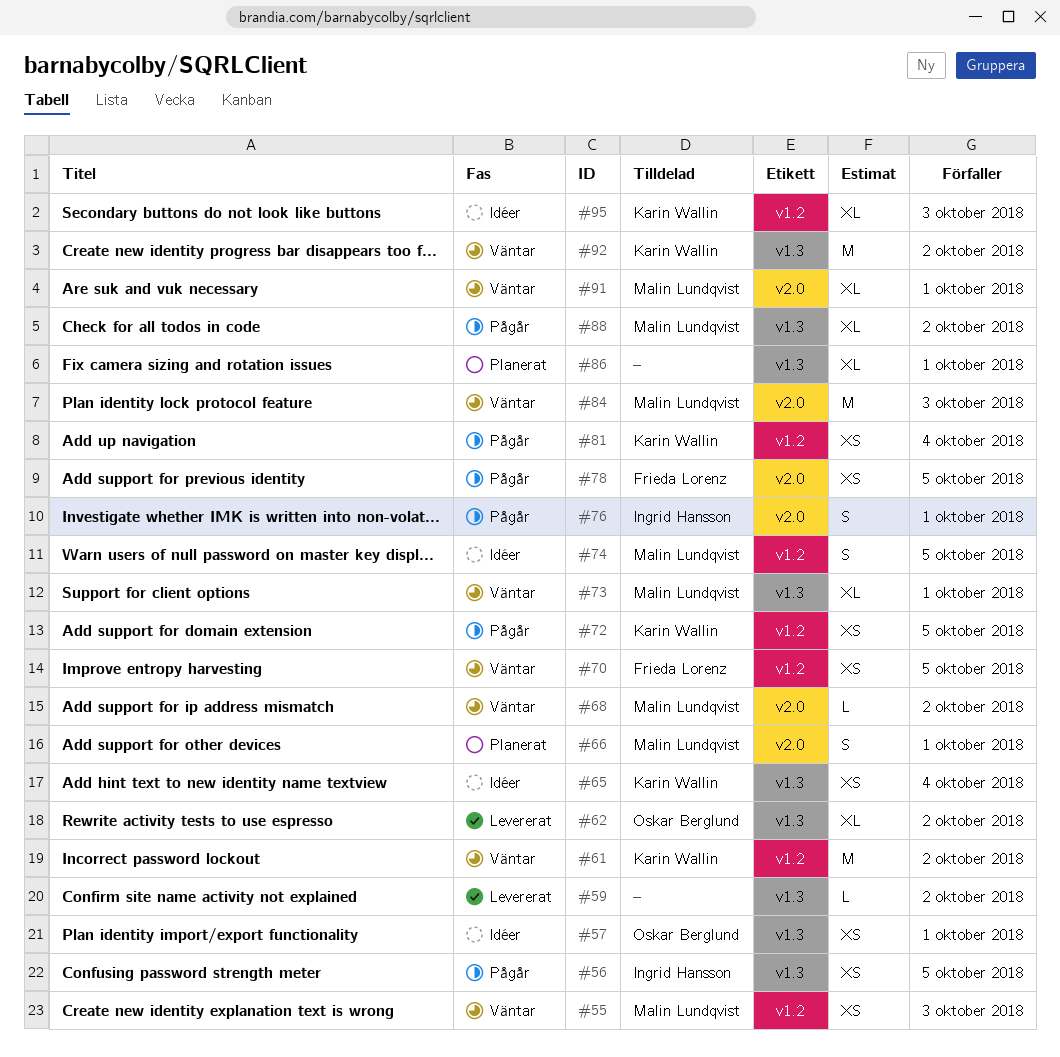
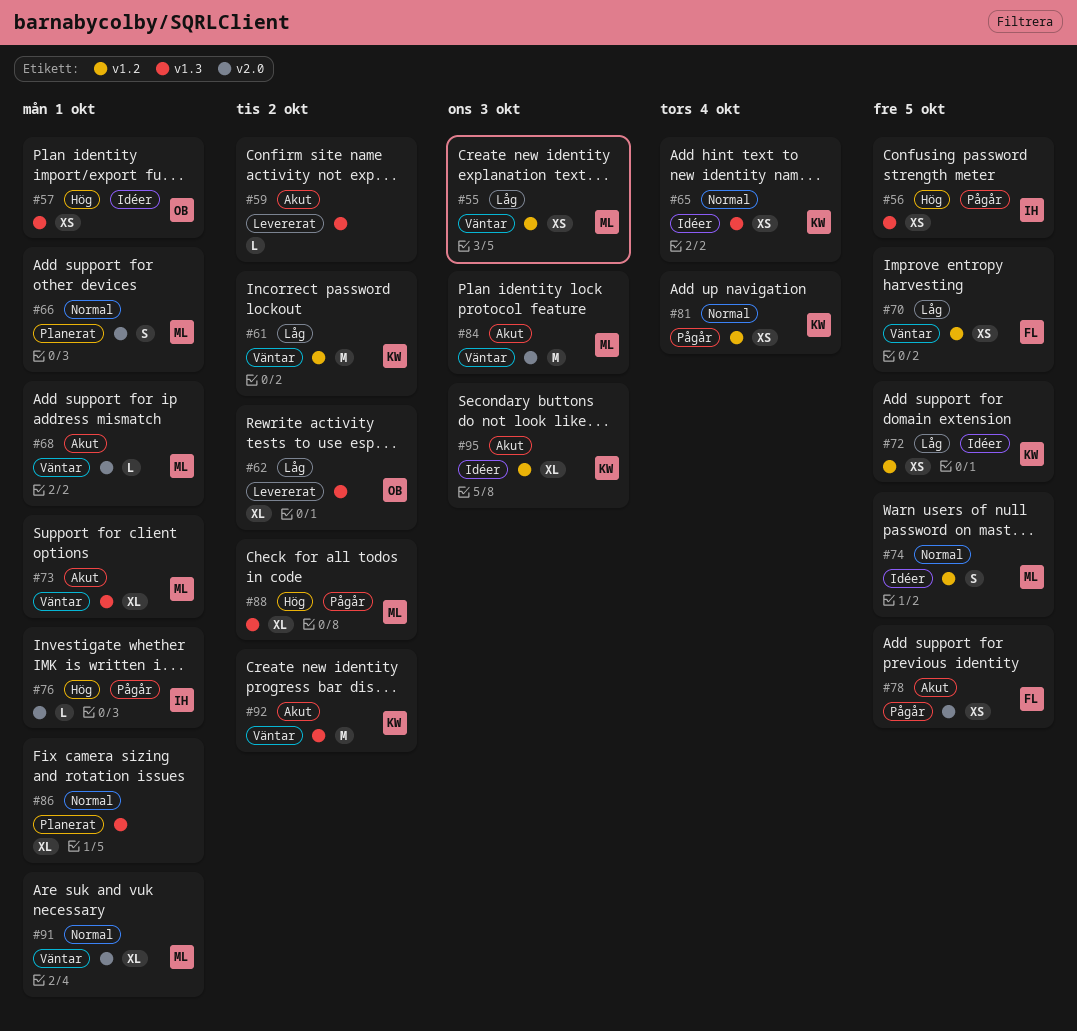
#68, due: Oct 2 -> Oct 1
#72, status: Pågår -> Idéer
#76, estimate: S -> L

